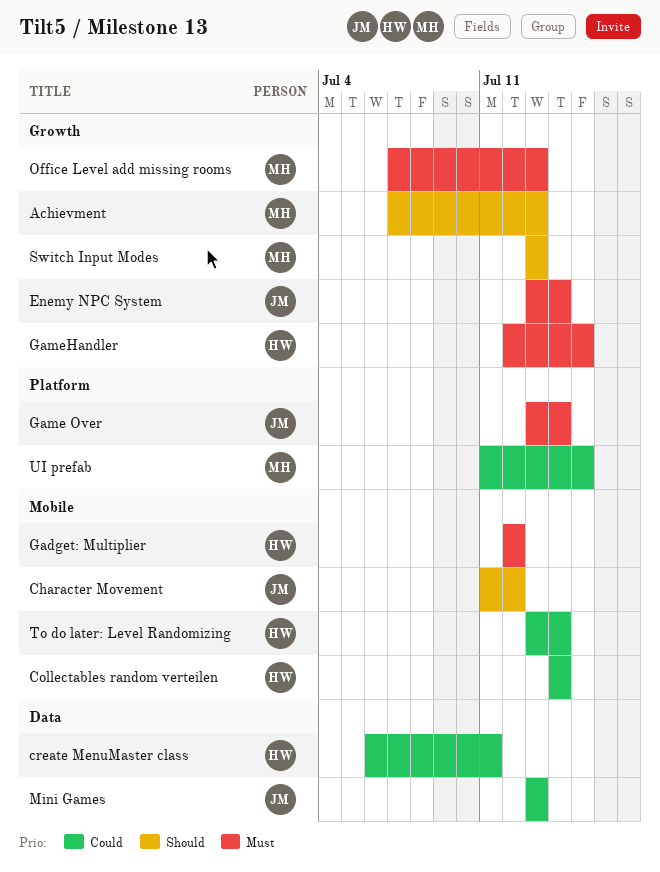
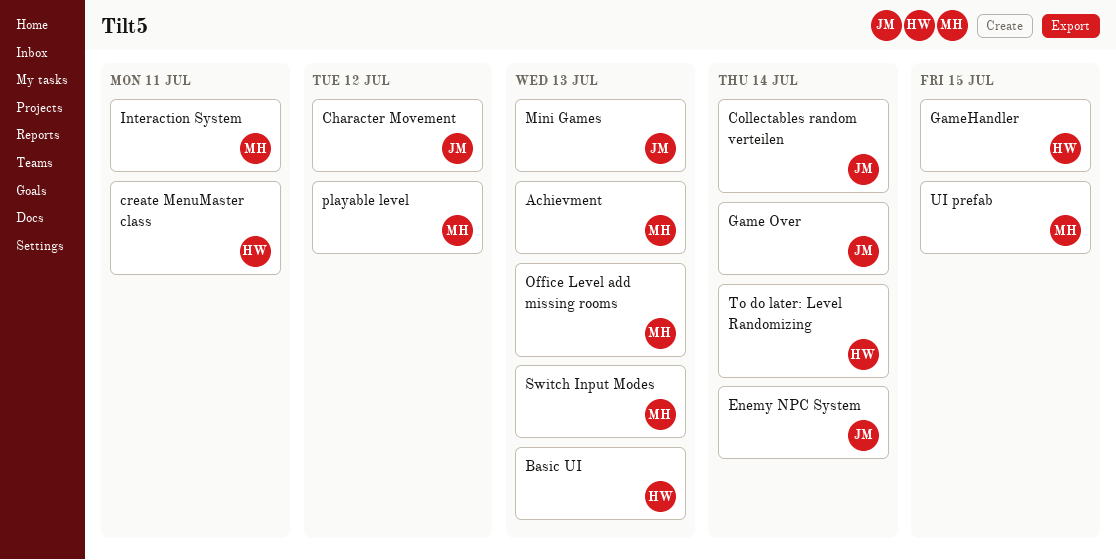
Basic UI: none -> present
Collectables random verteilen, owner: HW -> JM
Gadget: Multiplier: present -> none
Interaction System: none -> present
playable level: none -> present

